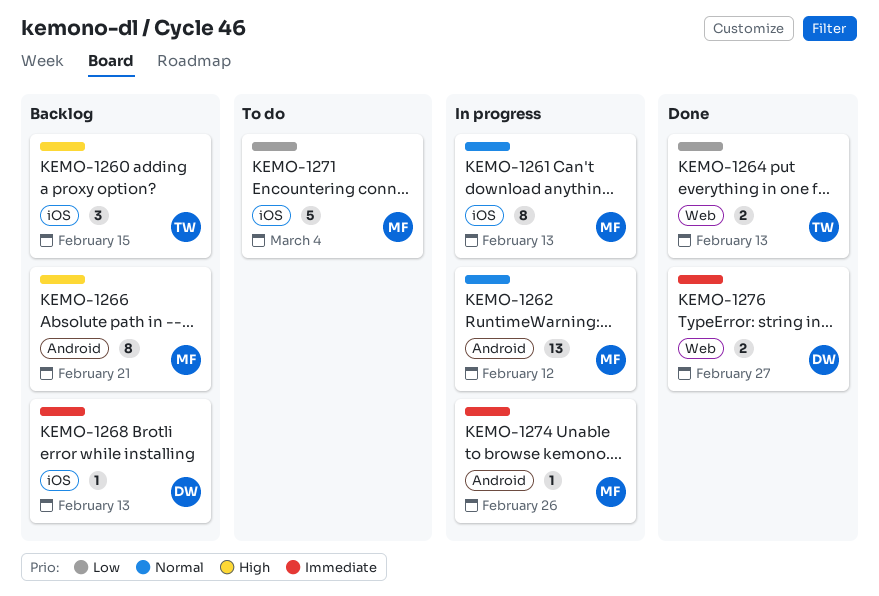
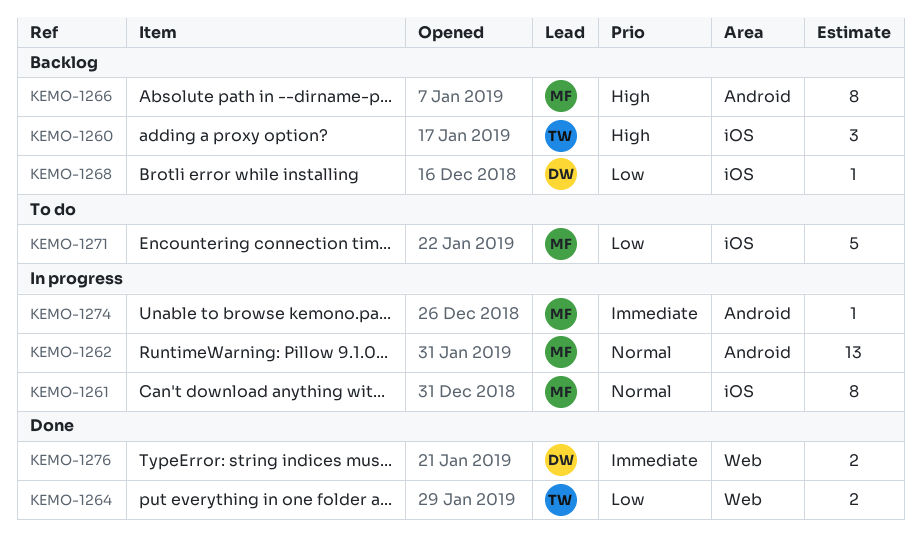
KEMO-1268, priority: Immediate -> Low

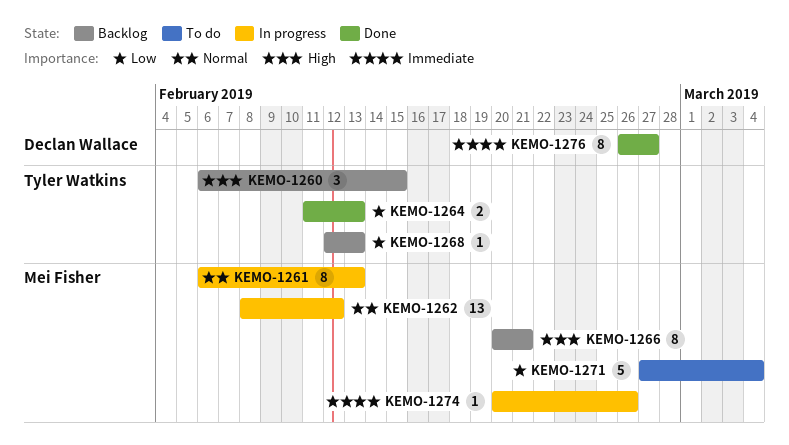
KEMO-1268, owner: Declan Wallace -> Tyler Watkins
KEMO-1276, estimate: 2 -> 8

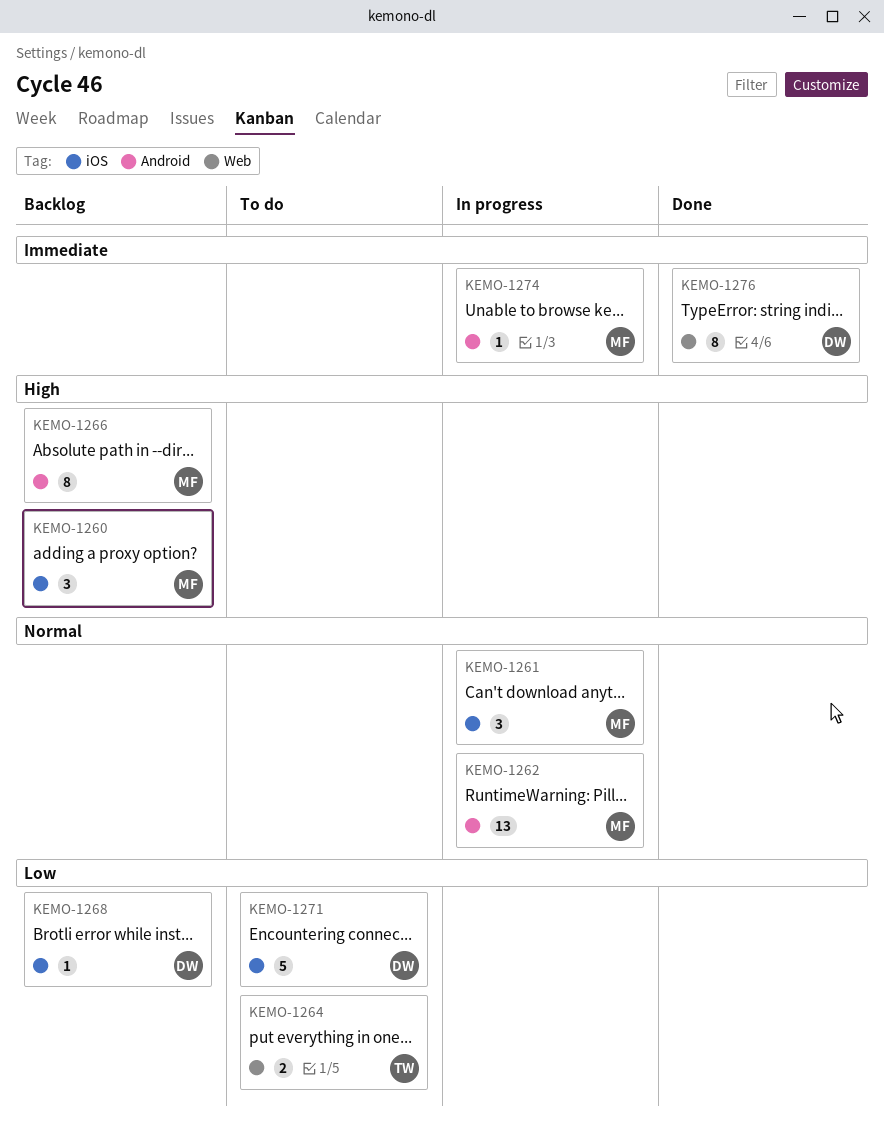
KEMO-1260, owner: Tyler Watkins -> Mei Fisher
KEMO-1261, estimate: 8 -> 3
KEMO-1264, status: Done -> To do
KEMO-1268, owner: Tyler Watkins -> Declan Wallace
KEMO-1271, owner: Mei Fisher -> Declan Wallace

